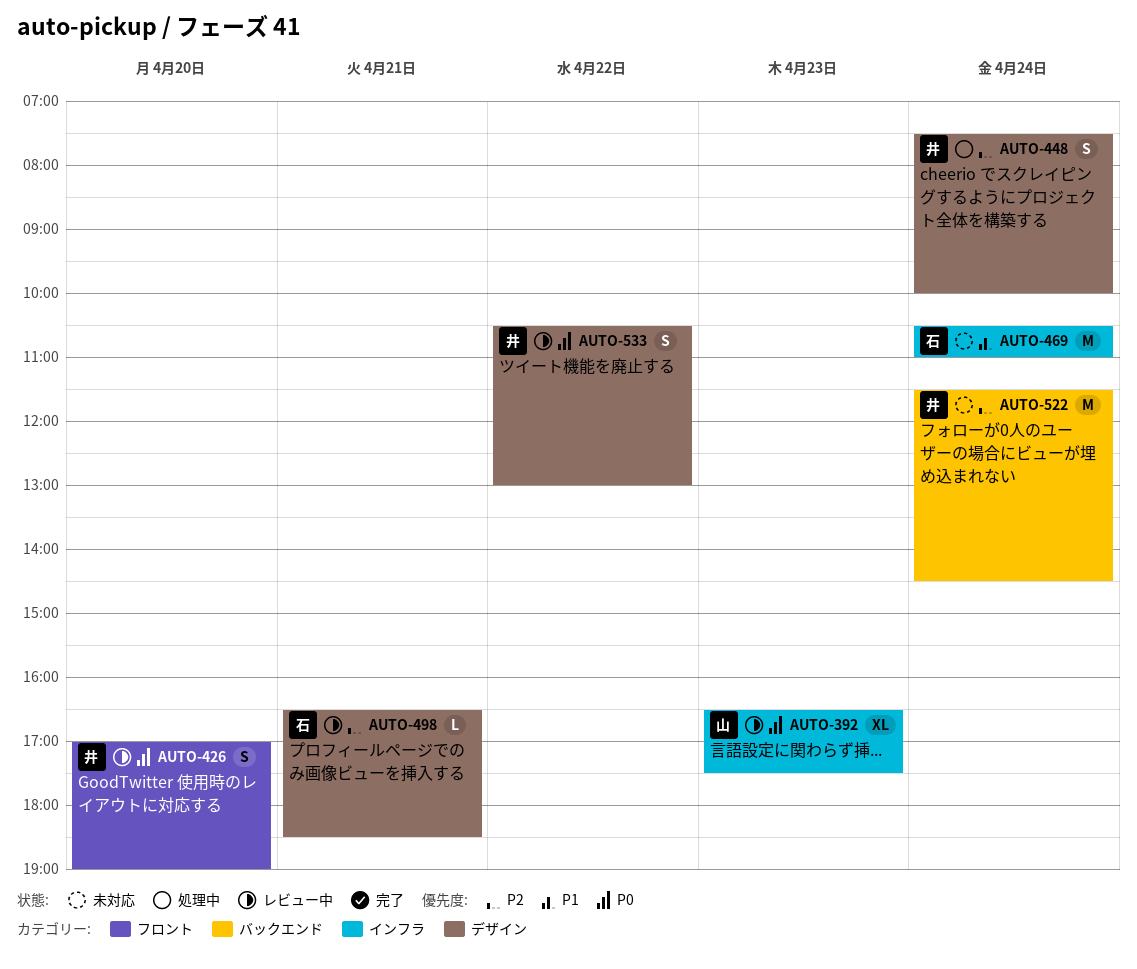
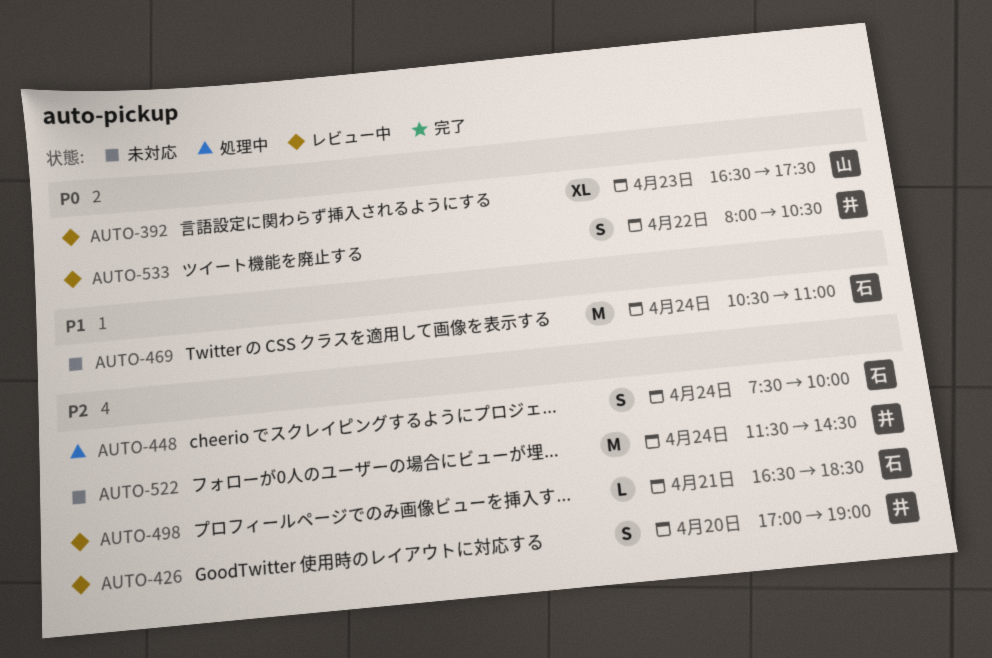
AUTO-426, priority: P0 -> P2
AUTO-448, owner: 井 -> 石
AUTO-533, begins: 10:30 -> 08:00
AUTO-533, ends: 13:00 -> 10:30

